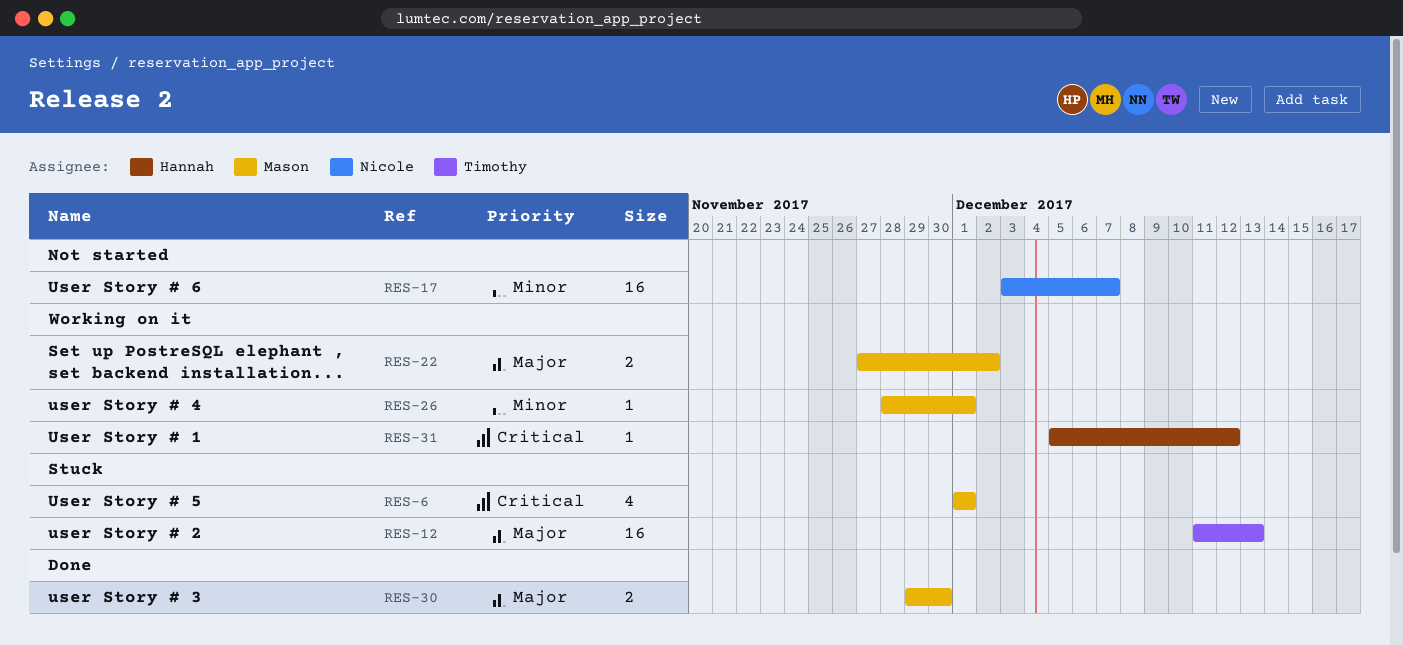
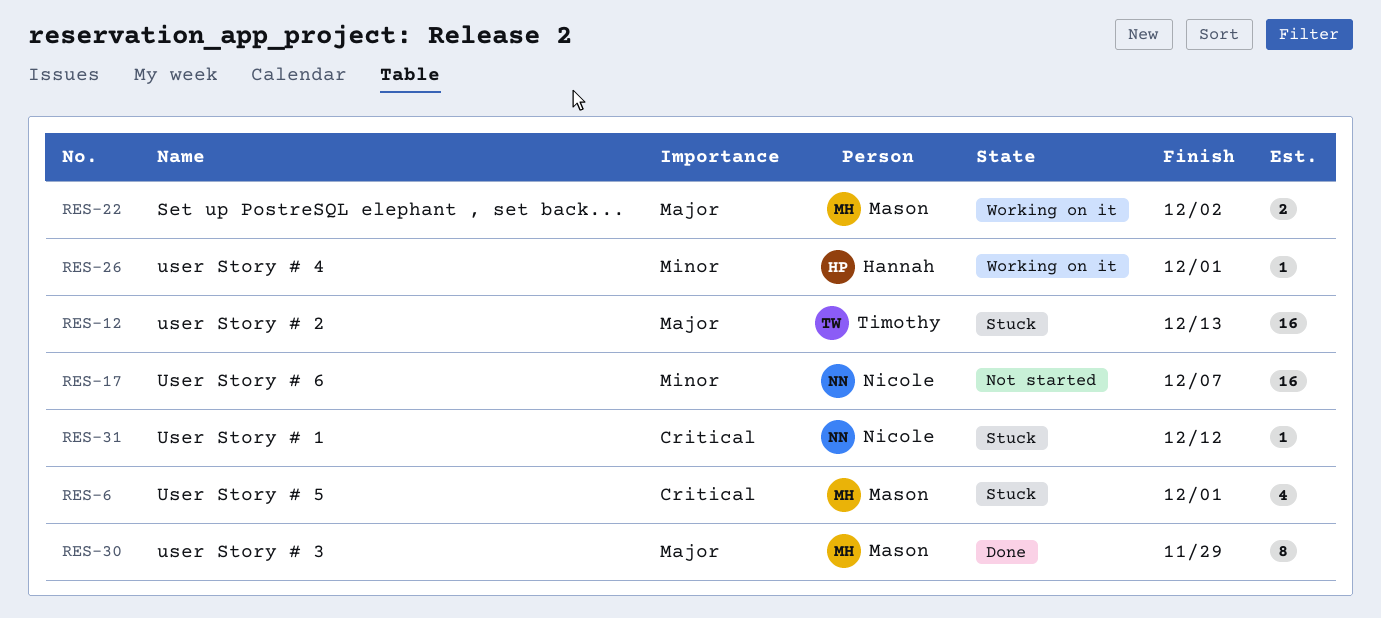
RES-26, owner: Mason -> Hannah
RES-30, estimate: 2 -> 8
RES-30, due: Nov 30 -> Nov 29
RES-31, status: Working on it -> Stuck
RES-31, owner: Hannah -> Nicole

